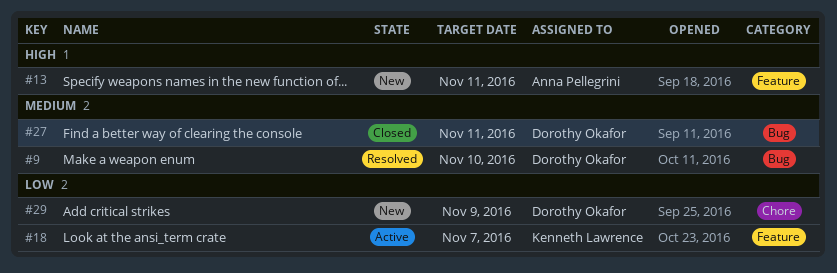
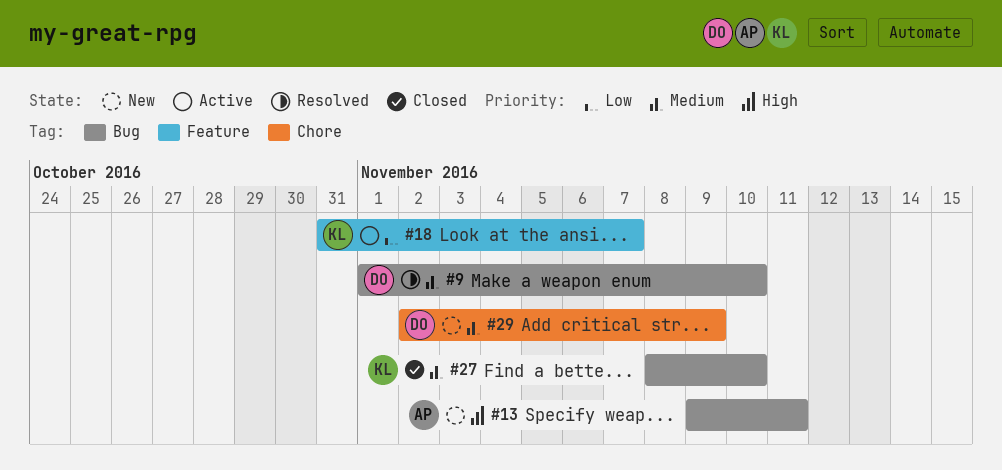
#13, label: Feature -> Bug
#27, owner: Dorothy Okafor -> Kenneth Lawrence
#27, due: Nov 11 -> Nov 10
#29, priority: Low -> Medium

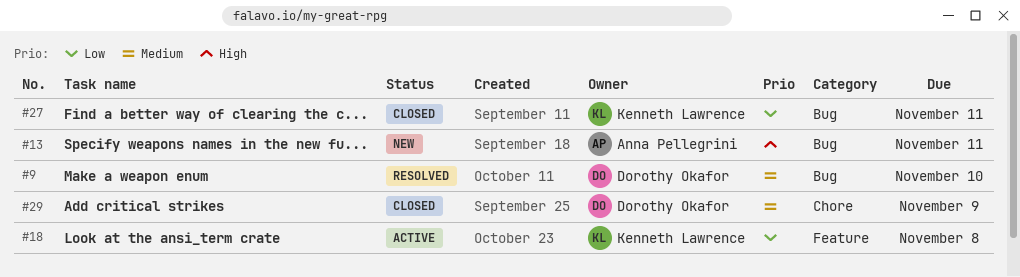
#18, due: Nov 7 -> Nov 8
#27, priority: Medium -> Low
#27, due: Nov 10 -> Nov 11
#29, status: New -> Closed

